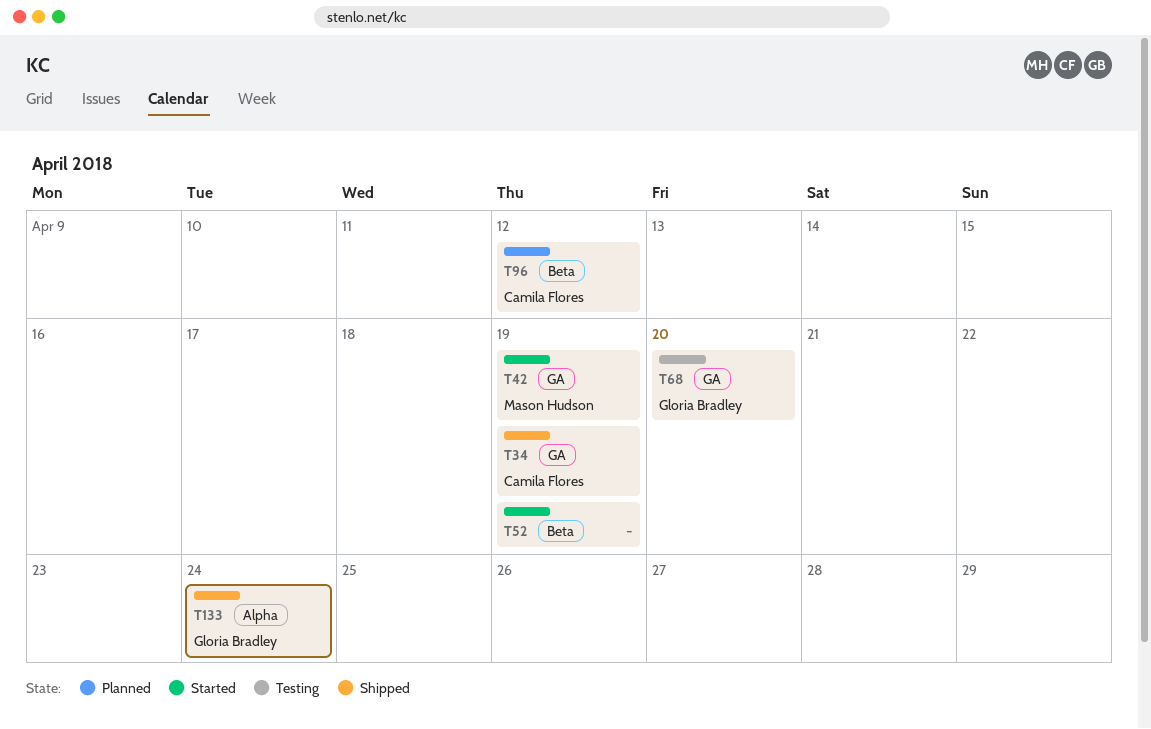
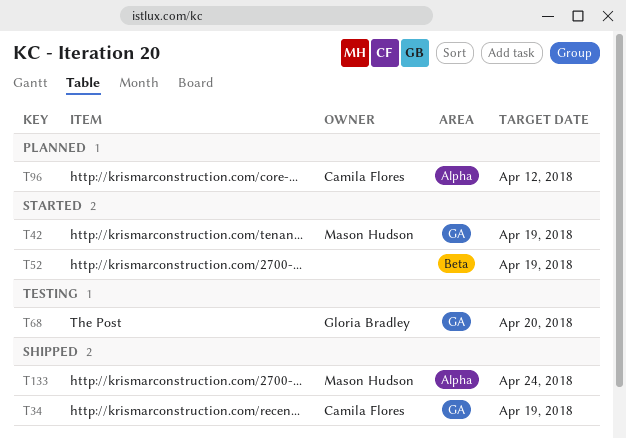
T96, label: Beta -> Alpha
T133, owner: Gloria Bradley -> Mason Hudson

